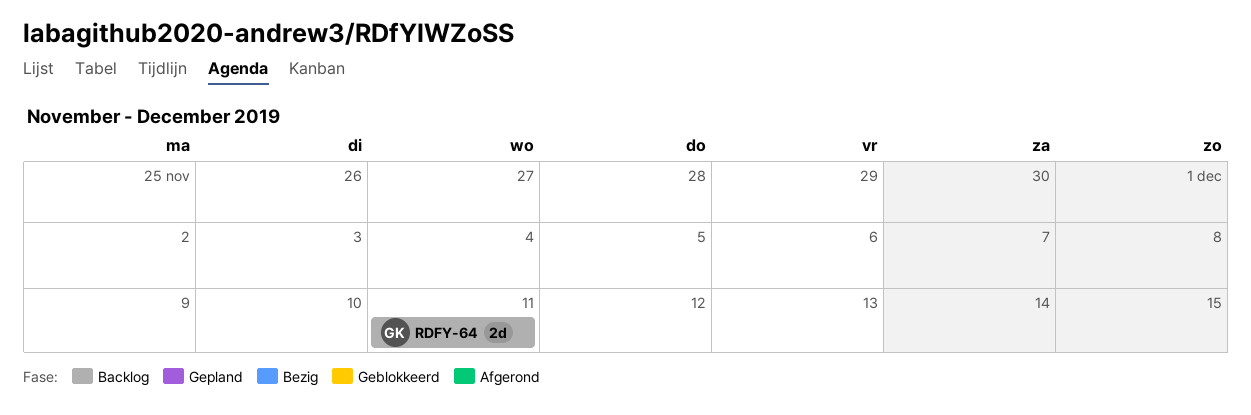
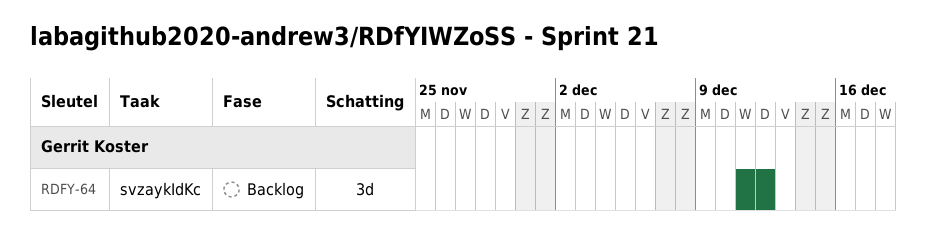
RDFY-64, estimate: 2d -> 3d
RDFY-64, due: Dec 11 -> Dec 12

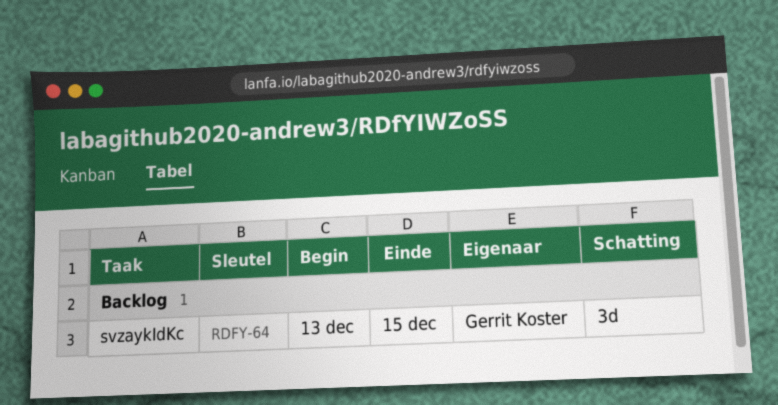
RDFY-64, start: Dec 11 -> Dec 13
RDFY-64, due: Dec 12 -> Dec 15

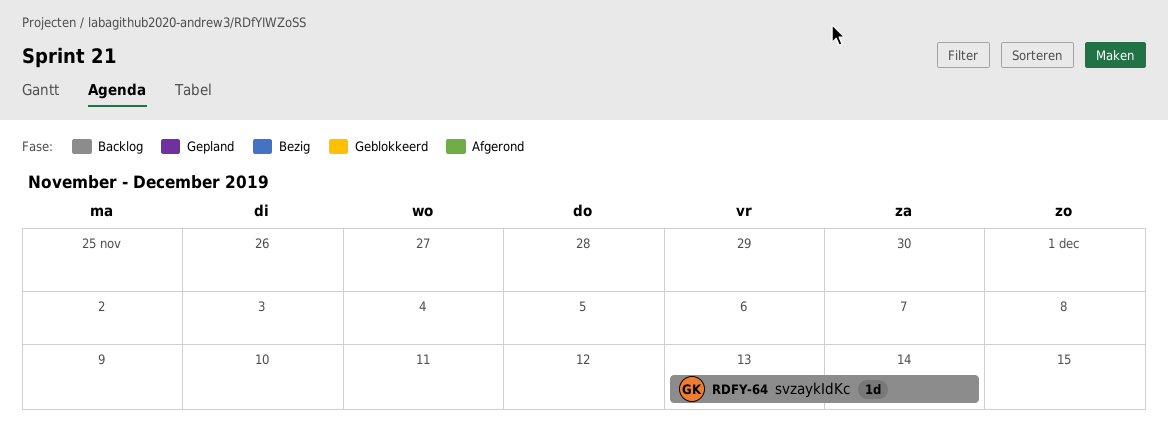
RDFY-64, estimate: 3d -> 1d
RDFY-64, due: Dec 15 -> Dec 14

